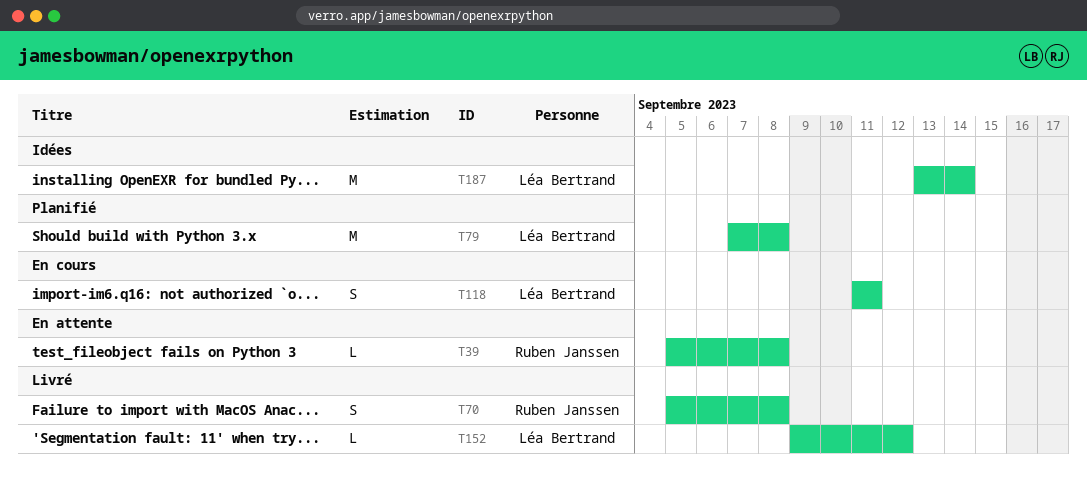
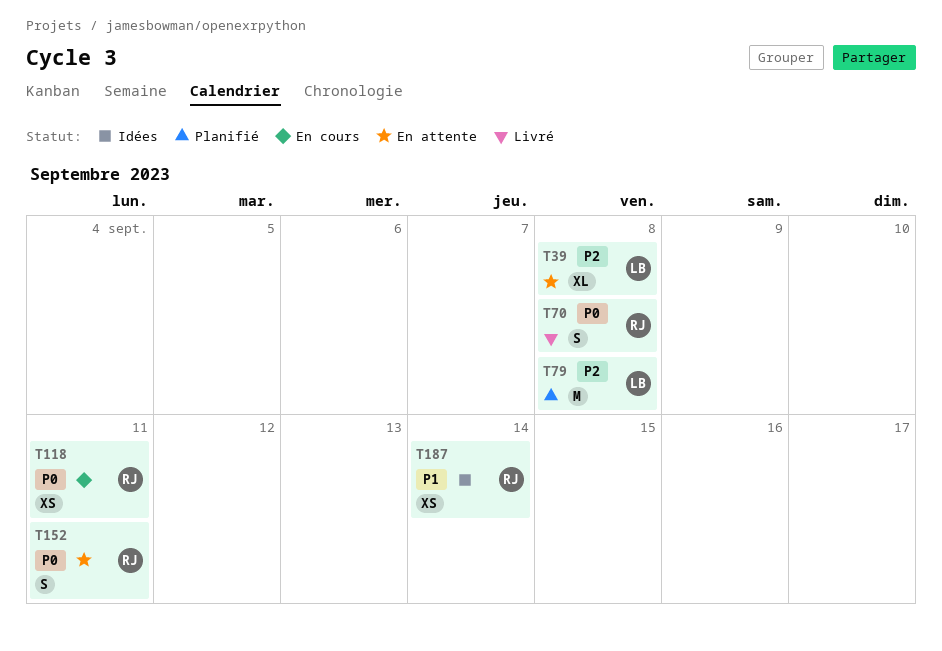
T39, owner: Ruben Janssen -> Léa Bertrand
T39, estimate: L -> XL
T118, owner: Léa Bertrand -> Ruben Janssen
T118, estimate: S -> XS
T152, status: Livré -> En attente
T152, owner: Léa Bertrand -> Ruben Janssen
T152, estimate: L -> S
T152, due: Sep 12 -> Sep 11
T187, owner: Léa Bertrand -> Ruben Janssen
T187, estimate: M -> XS

